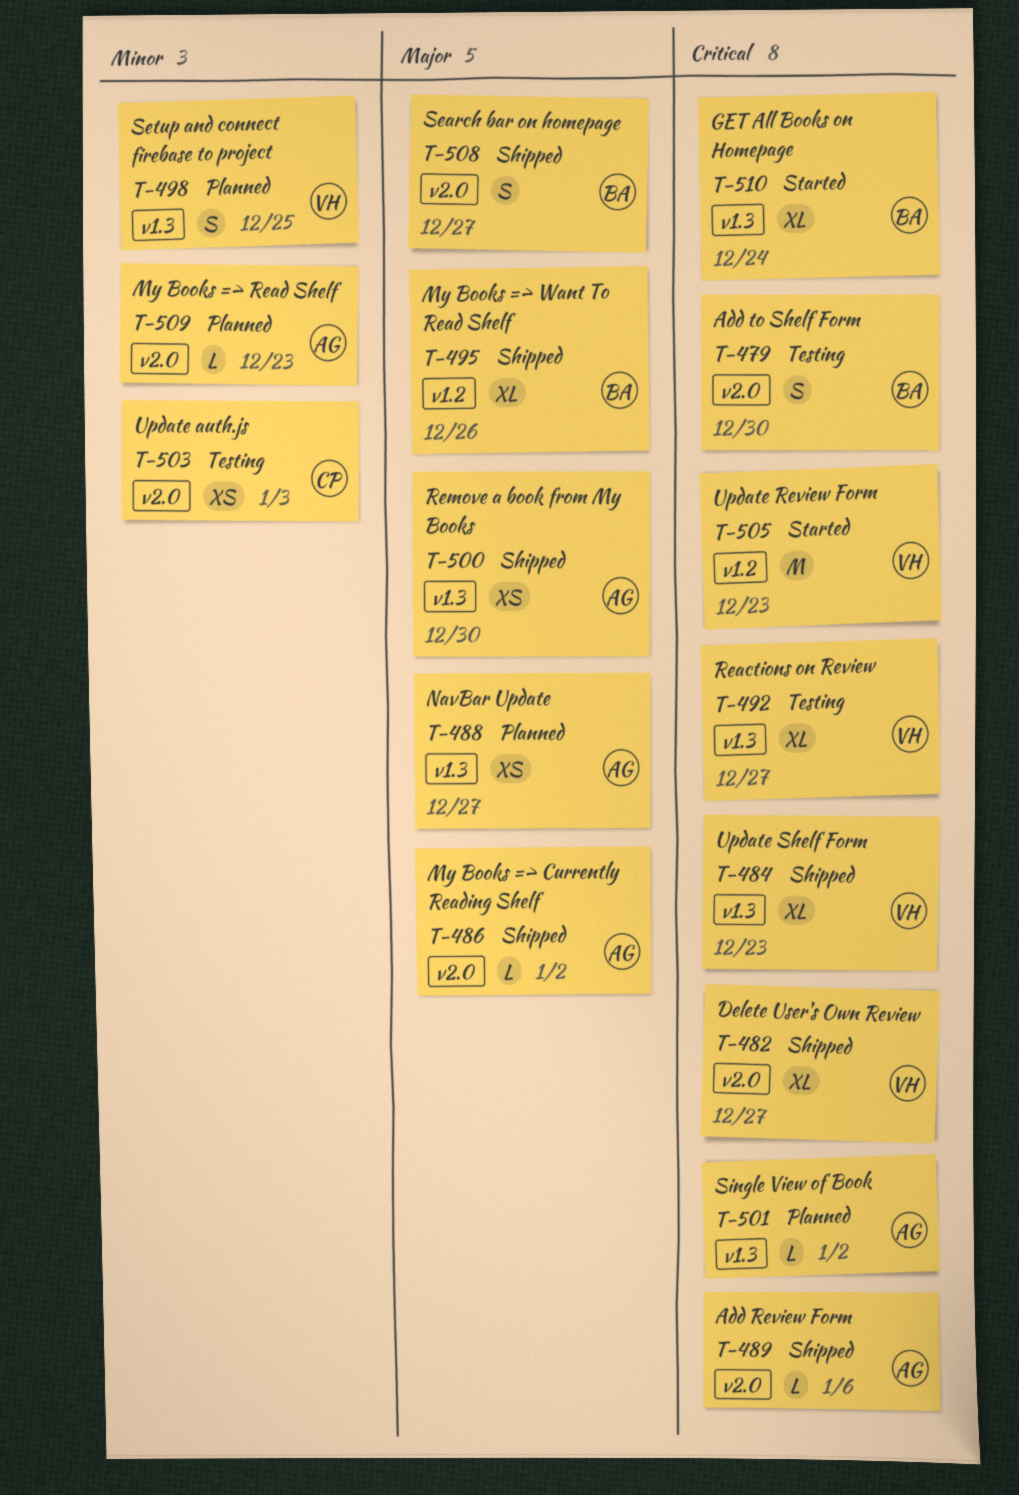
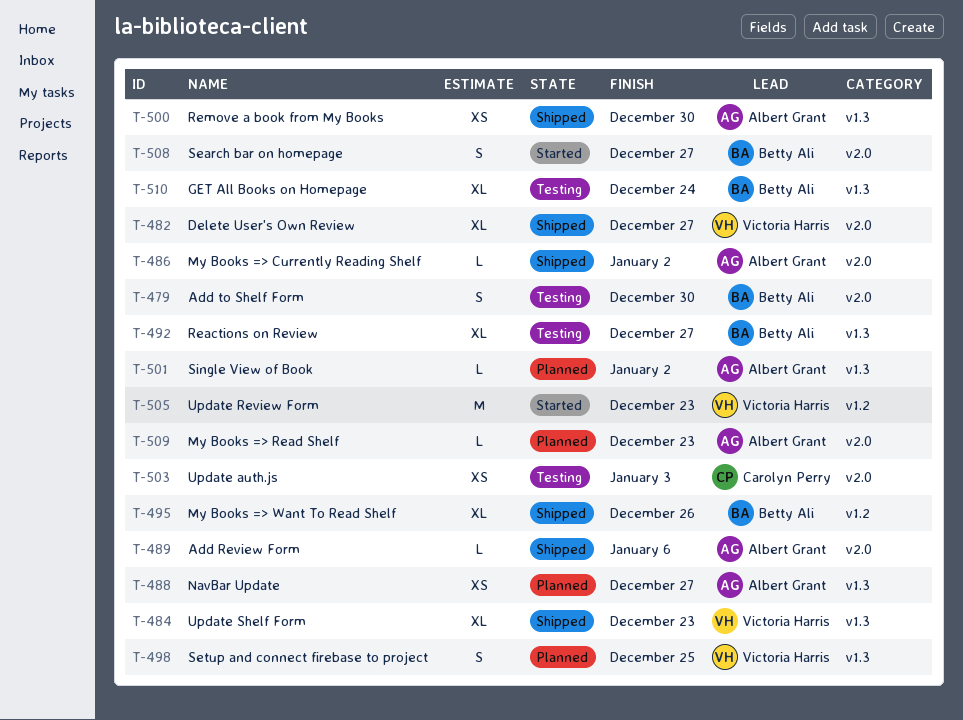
T-492, owner: Victoria Harris -> Betty Ali
T-508, status: Shipped -> Started
T-510, status: Started -> Testing

